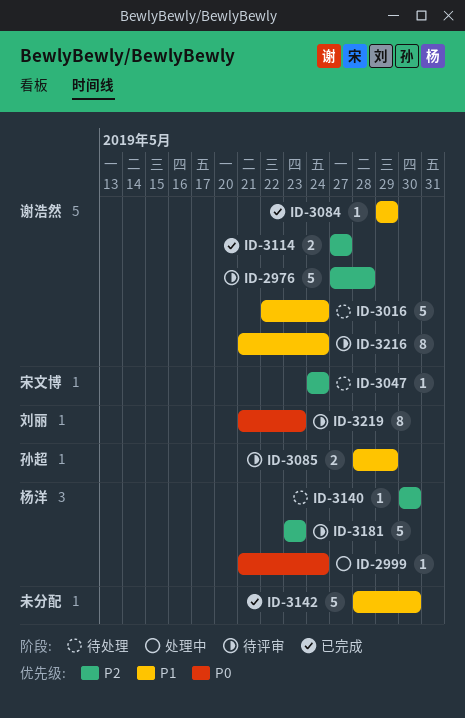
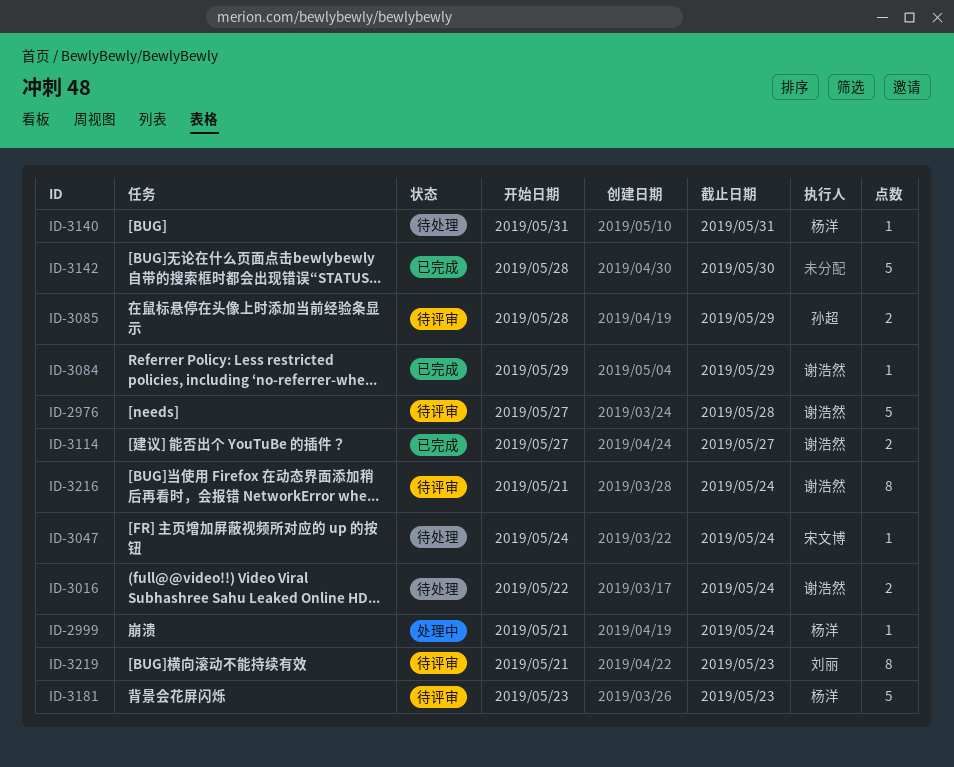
ID-3016, estimate: 5 -> 2
ID-3140, start: May 30 -> May 31
ID-3140, due: May 30 -> May 31

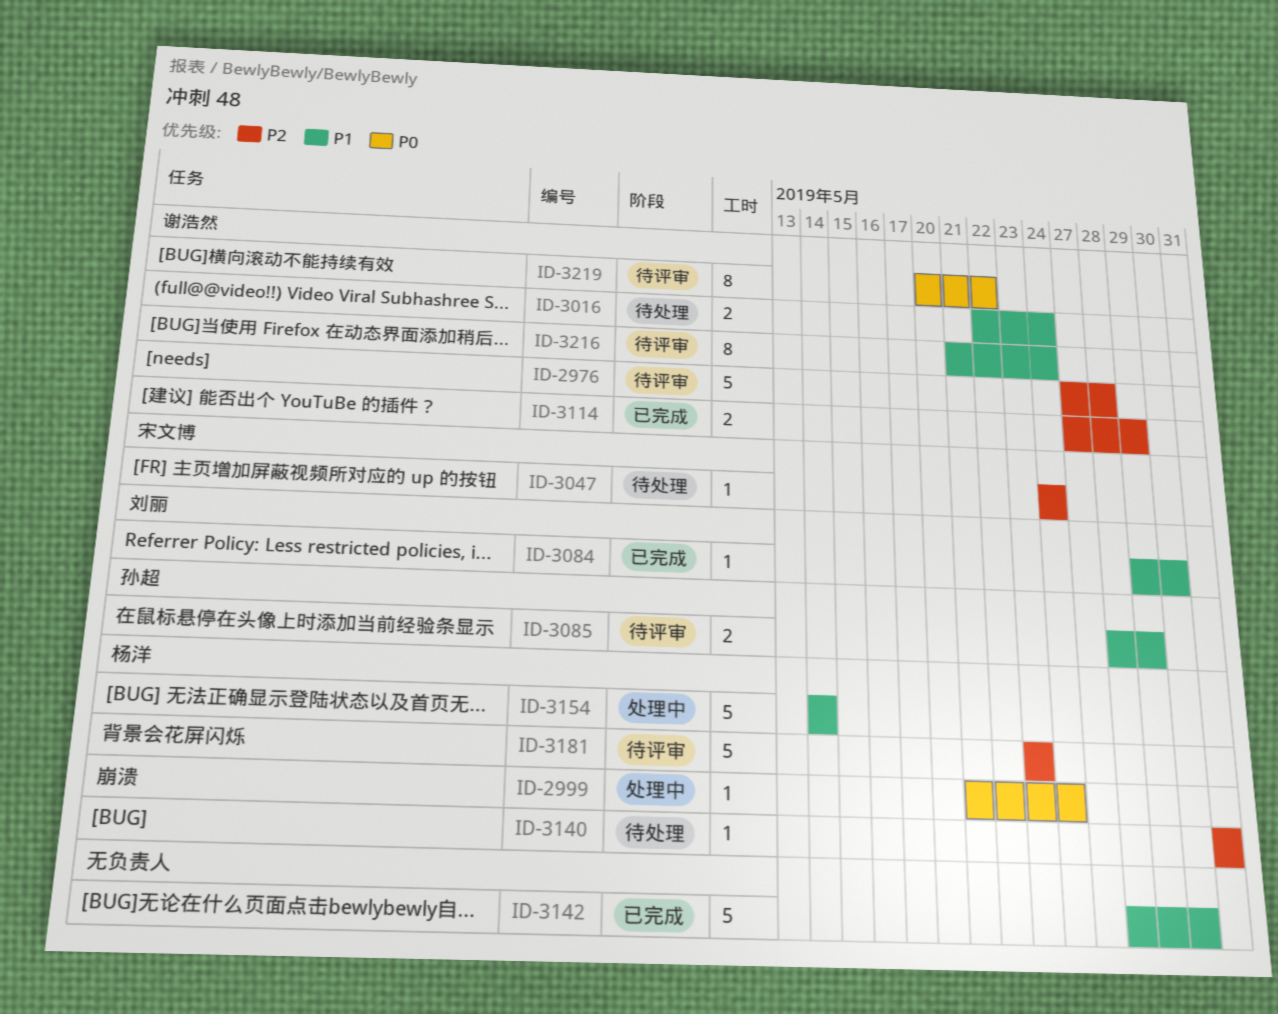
ID-3084, owner: 谢浩然 -> 刘丽
ID-3084, due: May 29 -> May 30
ID-3114, due: May 27 -> May 29
ID-3154: none -> present
ID-3219, owner: 刘丽 -> 谢浩然
ID-3219, start: May 21 -> May 20
ID-3219, due: May 23 -> May 22

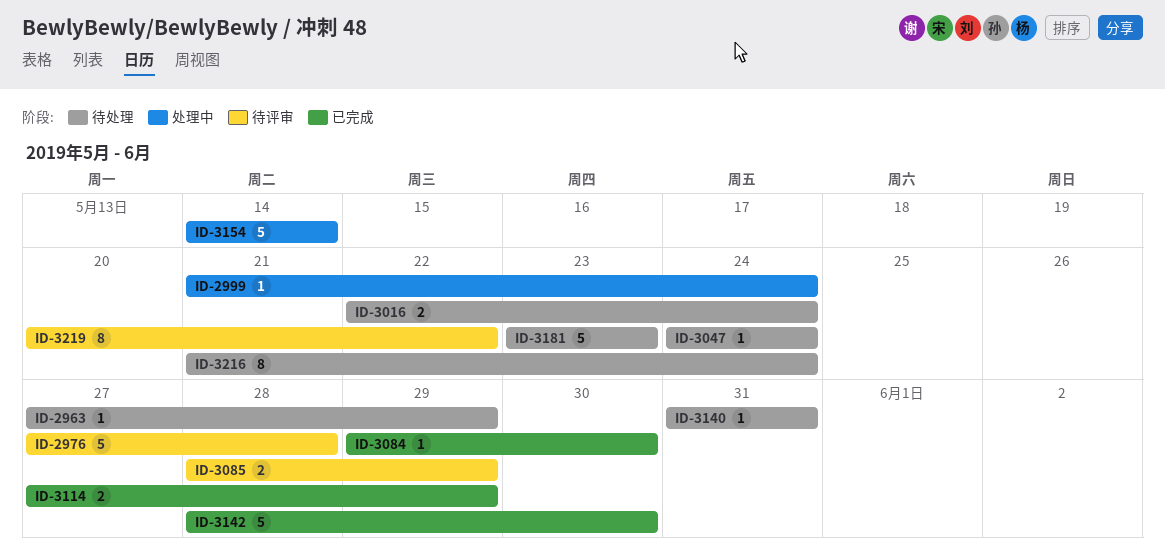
ID-2963: none -> present
ID-3181, status: 待评审 -> 待处理
ID-3216, status: 待评审 -> 待处理

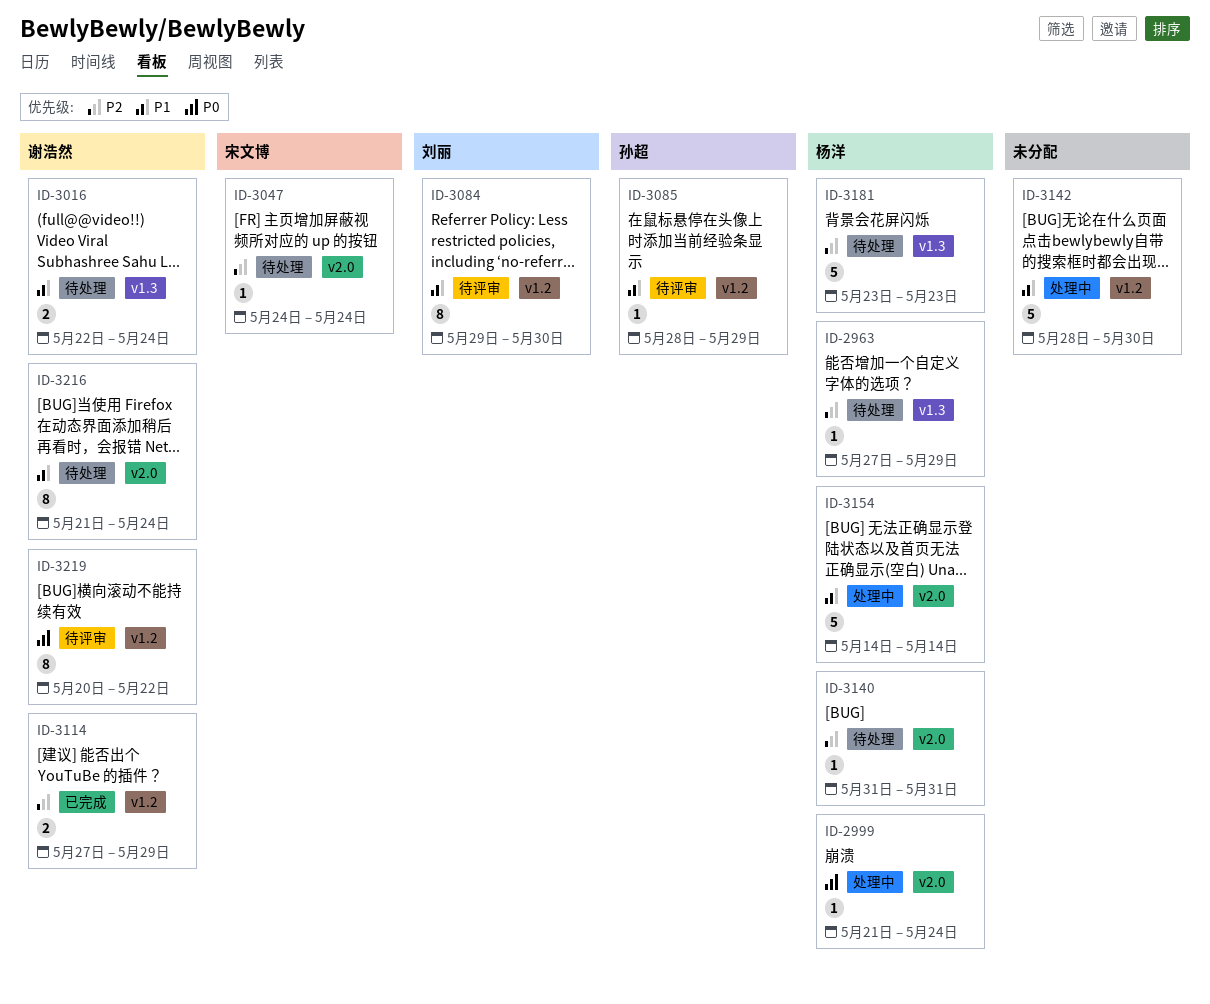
ID-2976: present -> none
ID-3084, status: 已完成 -> 待评审
ID-3084, estimate: 1 -> 8
ID-3085, estimate: 2 -> 1
ID-3142, status: 已完成 -> 处理中

